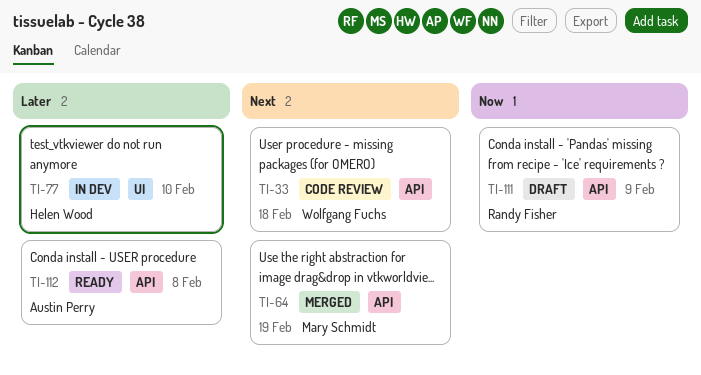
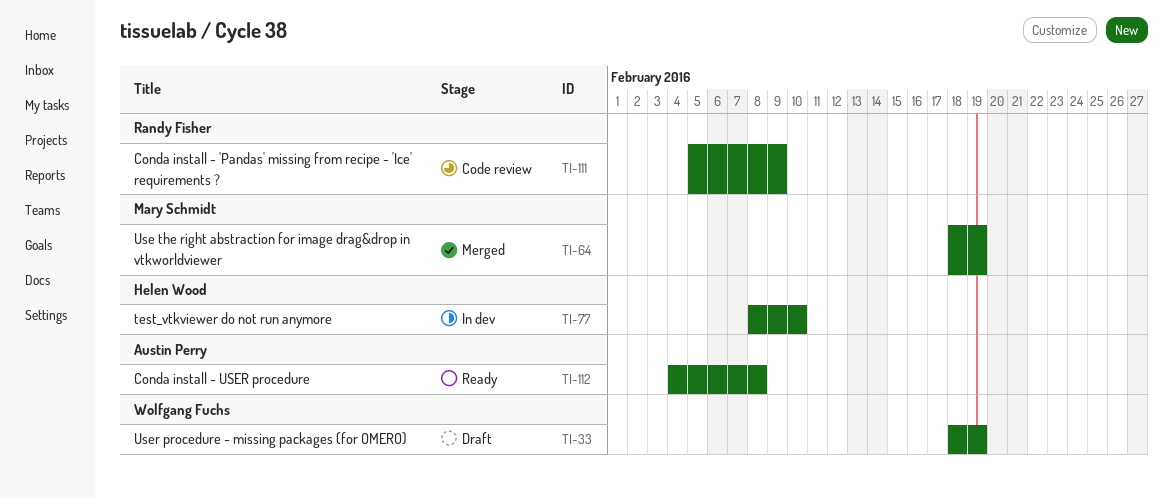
TI-33, status: Code review -> Draft
TI-33, due: Feb 18 -> Feb 19
TI-111, status: Draft -> Code review

